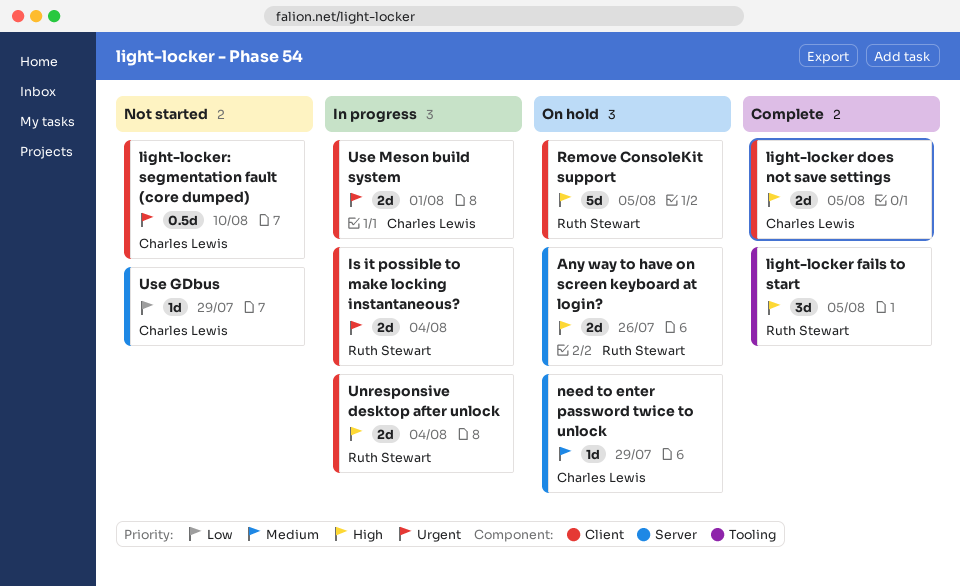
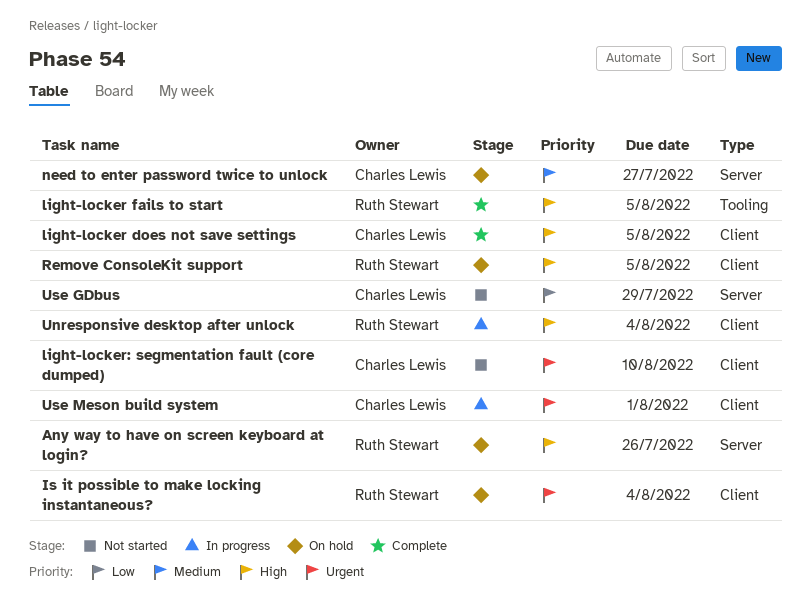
Is it possible to make locking instantaneous?, status: In progress -> On hold
need to enter password twice to unlock, due: Jul 29 -> Jul 27

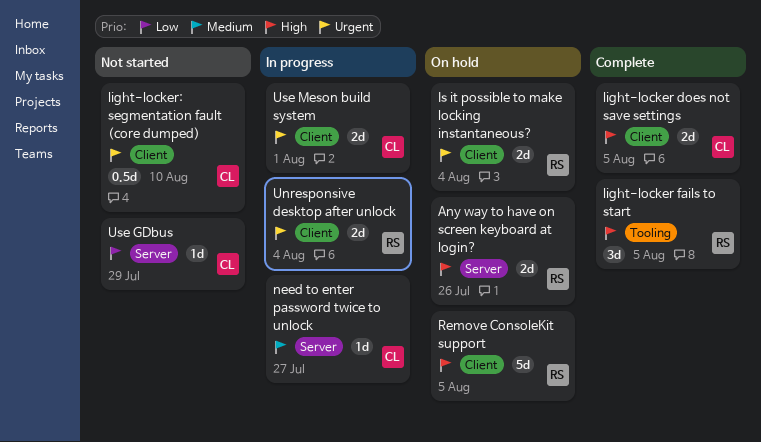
need to enter password twice to unlock, status: On hold -> In progress
Unresponsive desktop after unlock, priority: High -> Urgent

